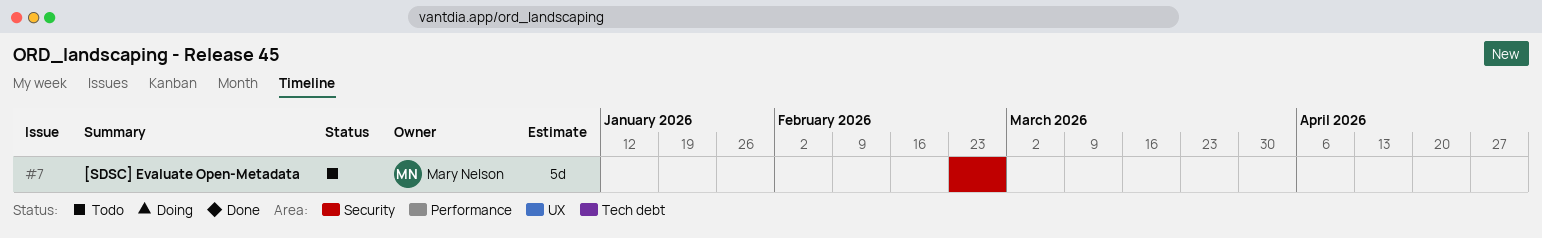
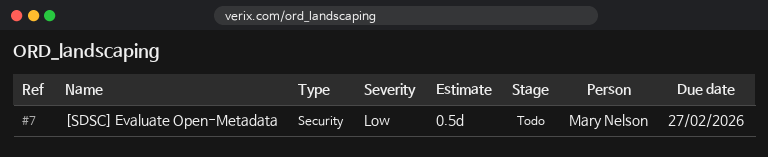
#7, estimate: 5d -> 0.5d

